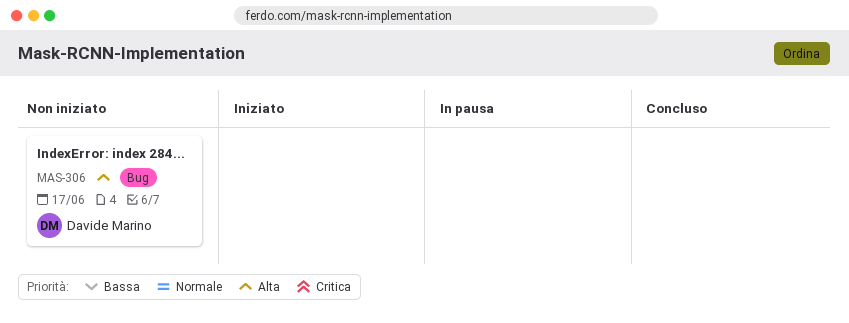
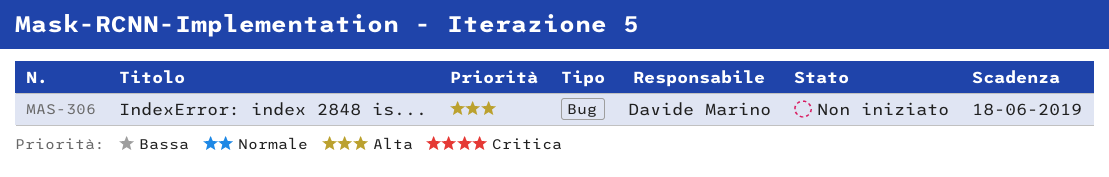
MAS-306, due: Jun 17 -> Jun 18

